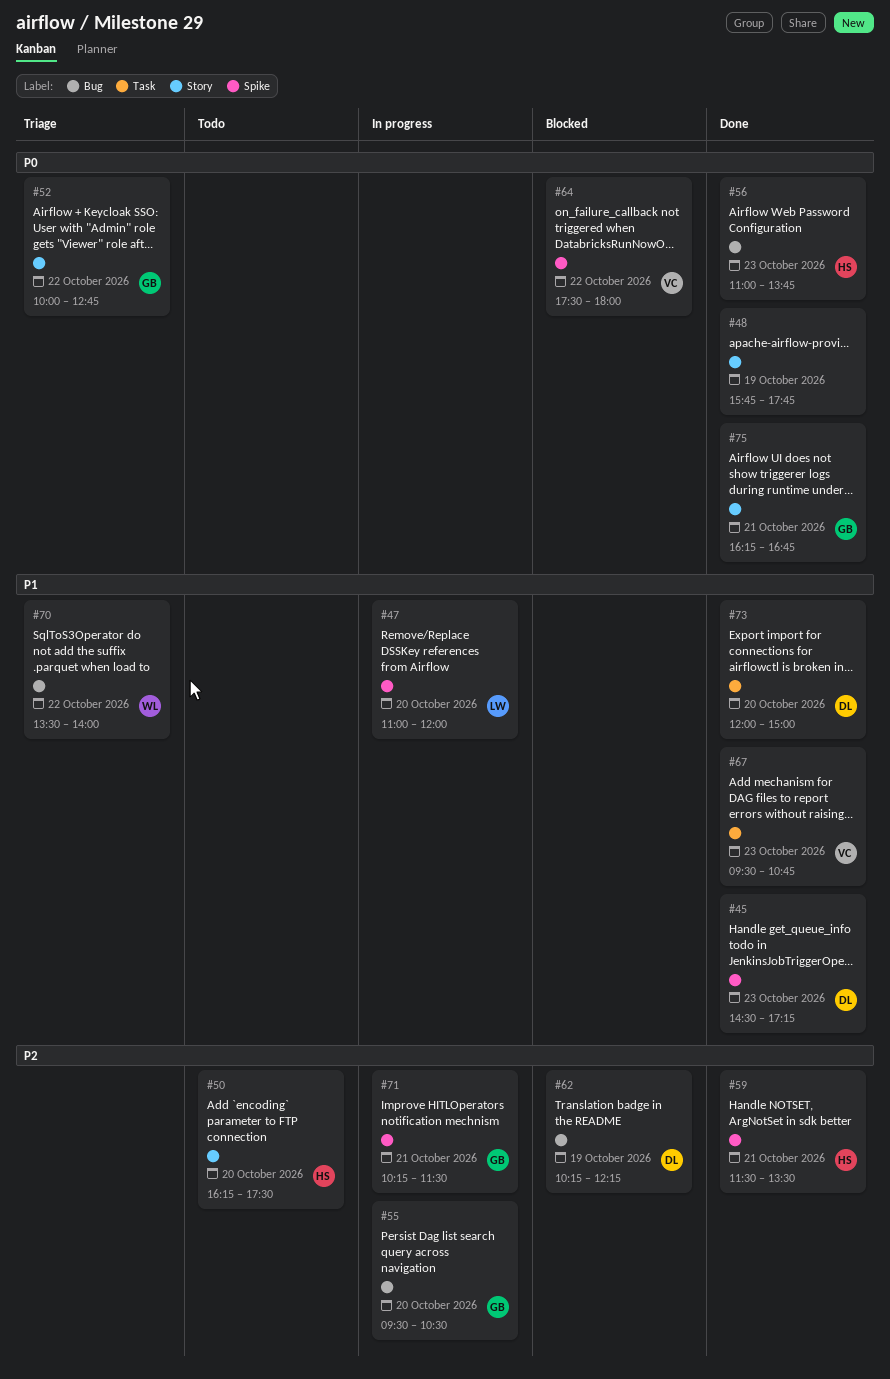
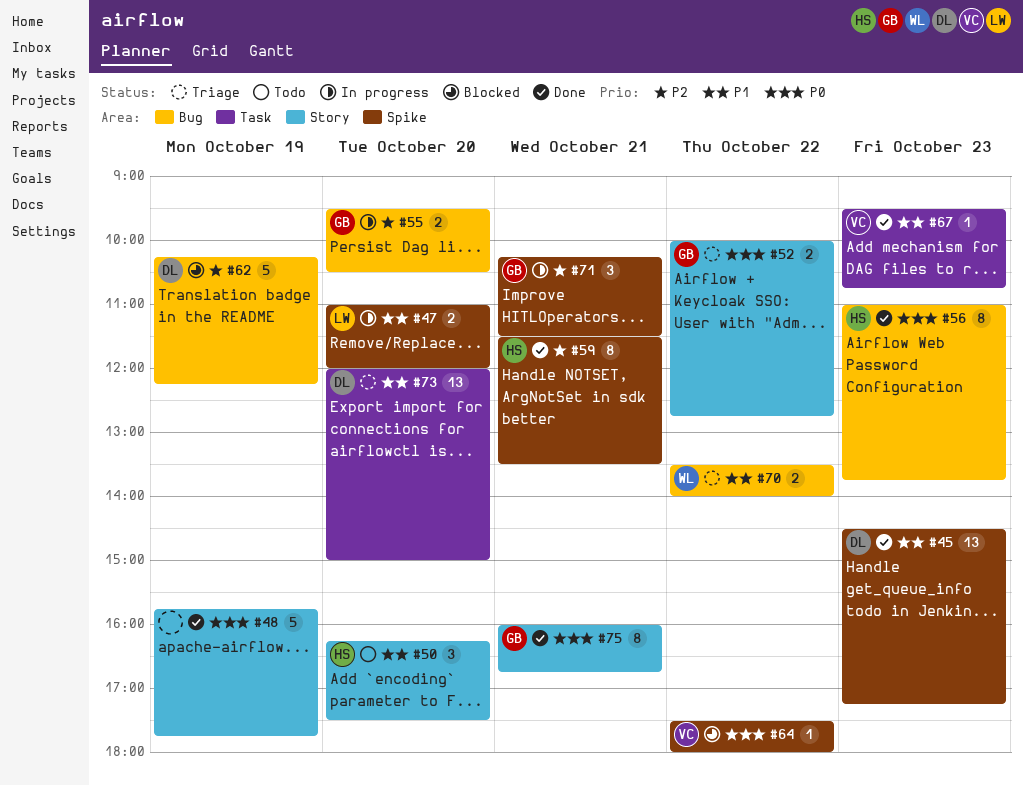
#50, priority: P2 -> P1
#73, status: Done -> Triage
#75, begins: 16:15 -> 16:00

